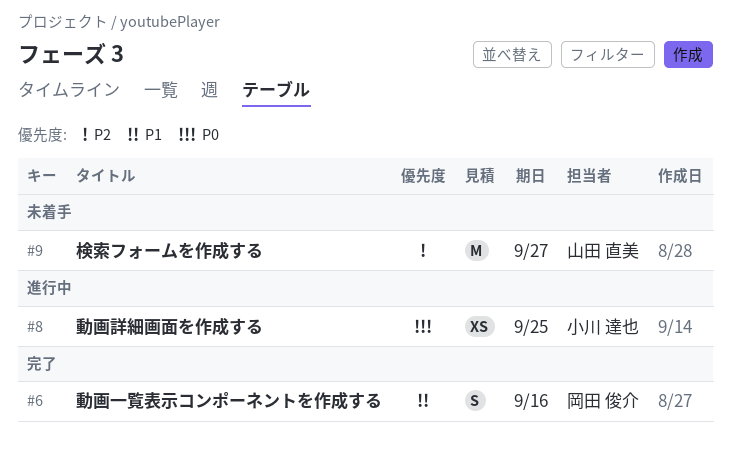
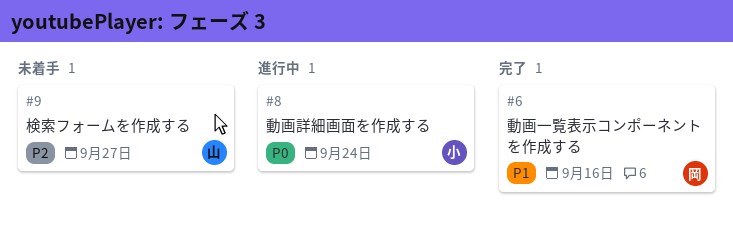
#8, due: Sep 25 -> Sep 24

